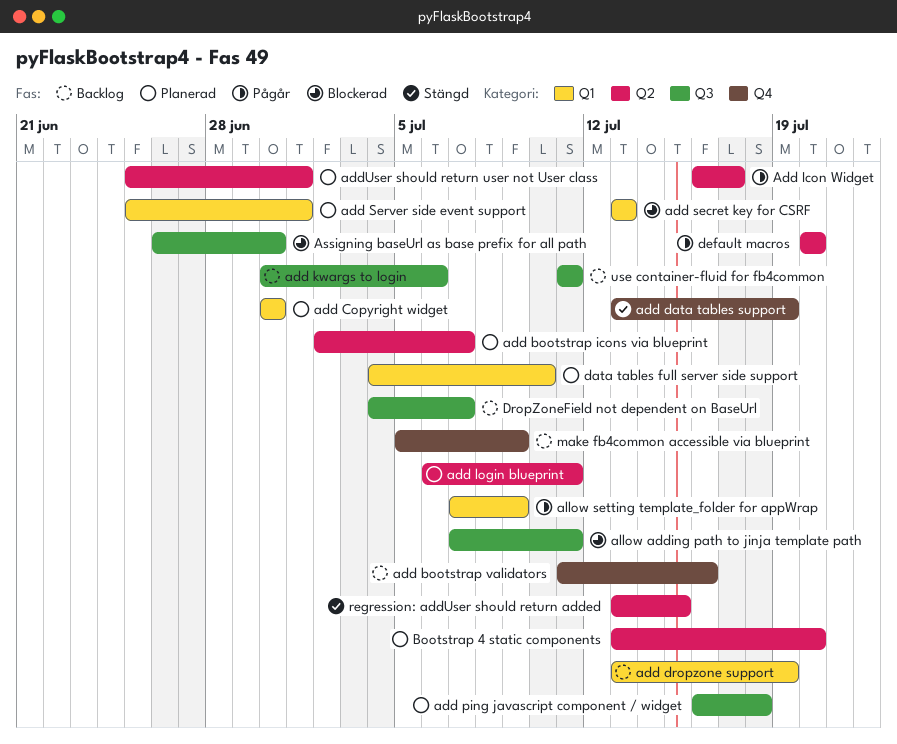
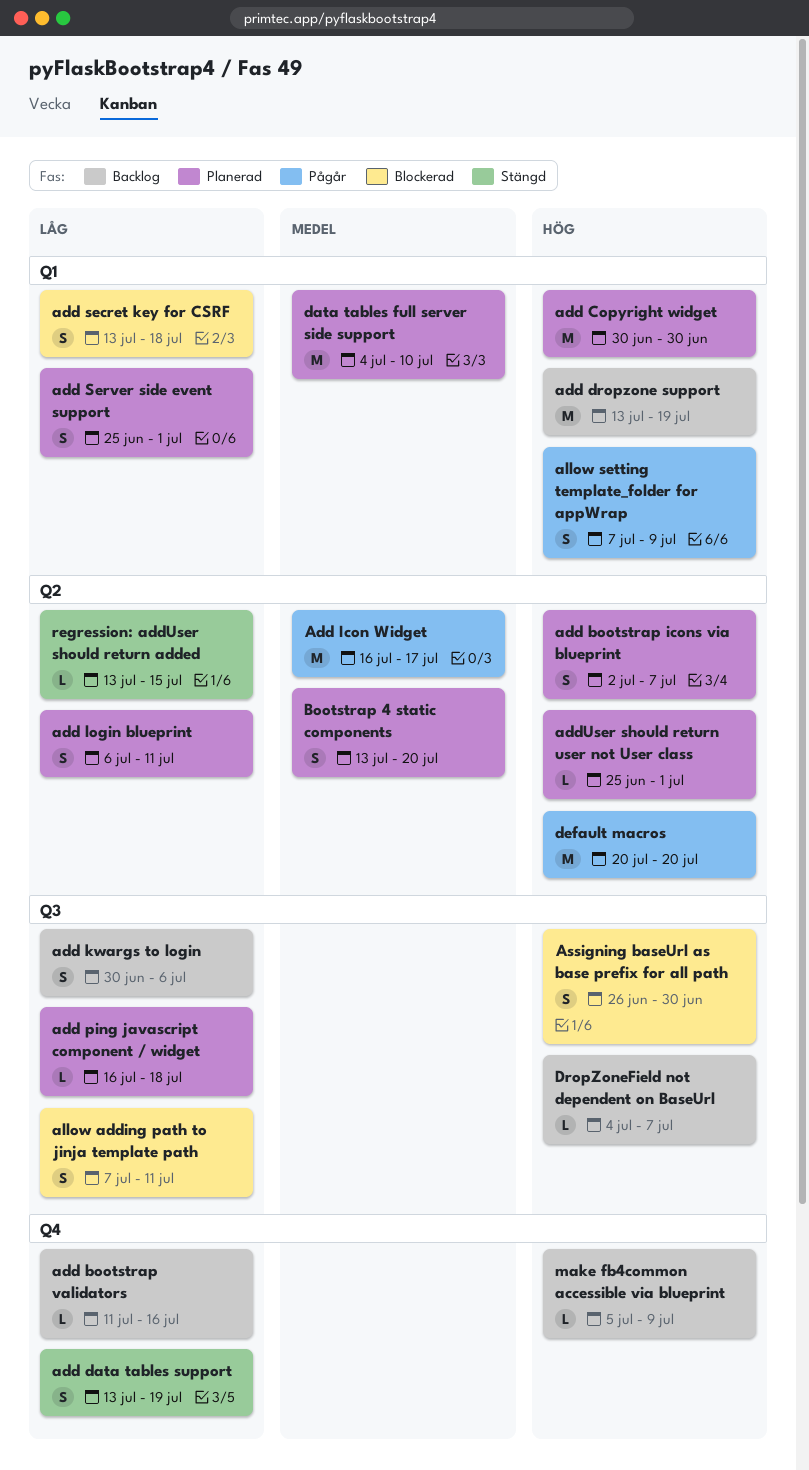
add secret key for CSRF, due: Jul 13 -> Jul 18
use container-fluid for fb4common: present -> none

